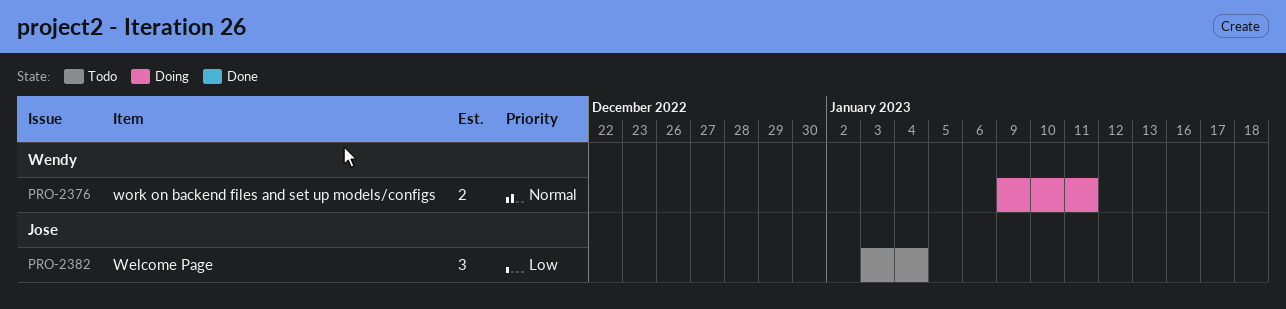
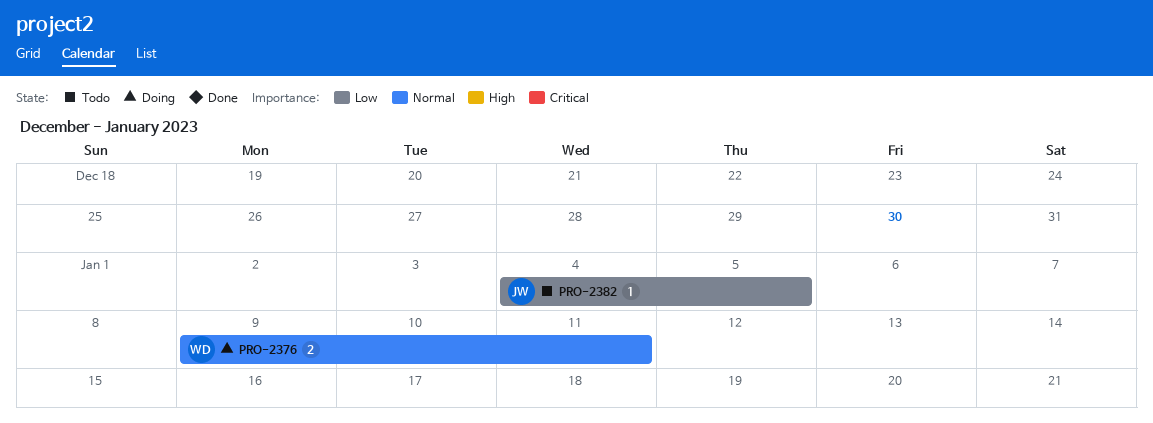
PRO-2382, estimate: 3 -> 1
PRO-2382, start: Jan 3 -> Jan 4
PRO-2382, due: Jan 4 -> Jan 5

